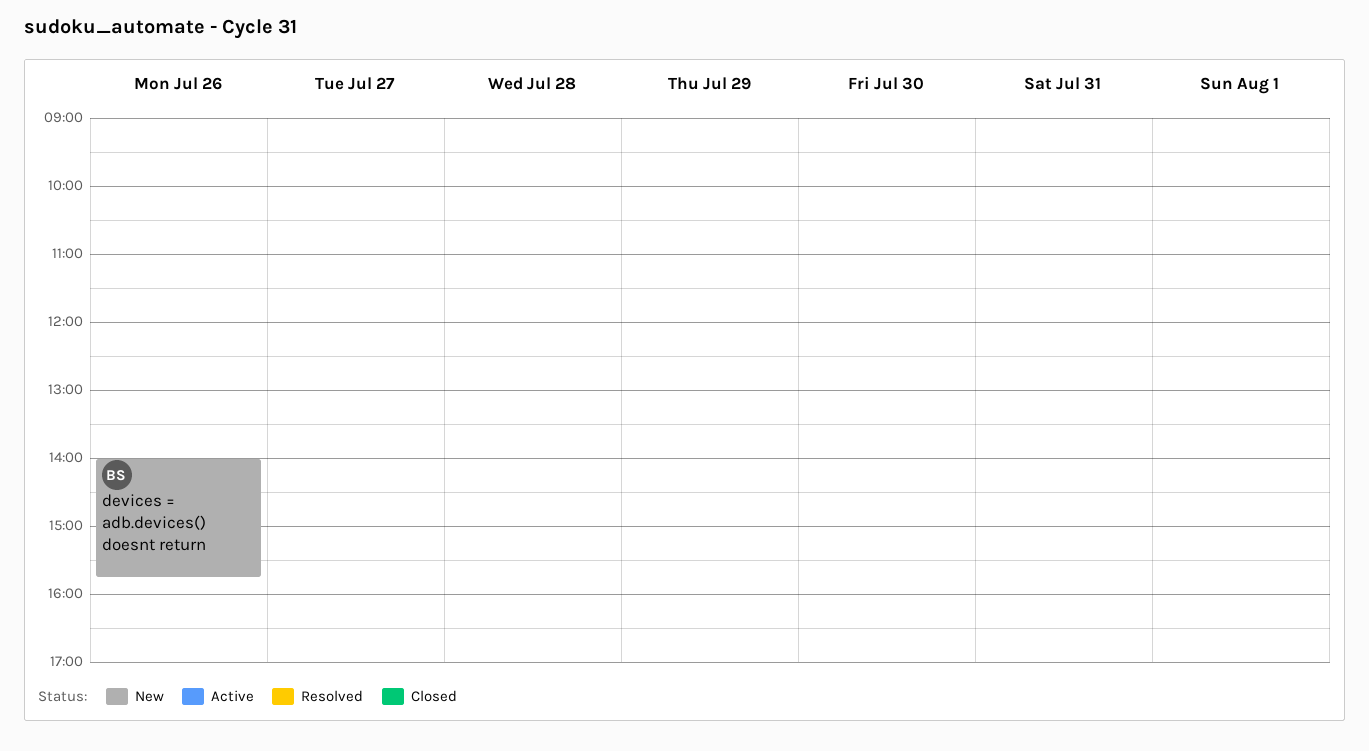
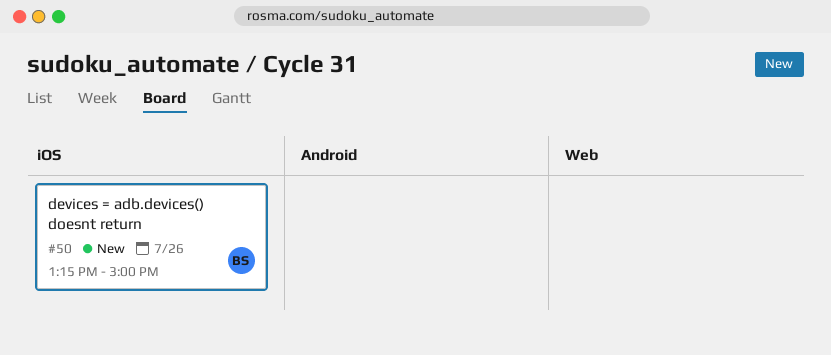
devices = adb.devices() doesnt return, begins: 14:00 -> 13:15
devices = adb.devices() doesnt return, ends: 15:45 -> 15:00

